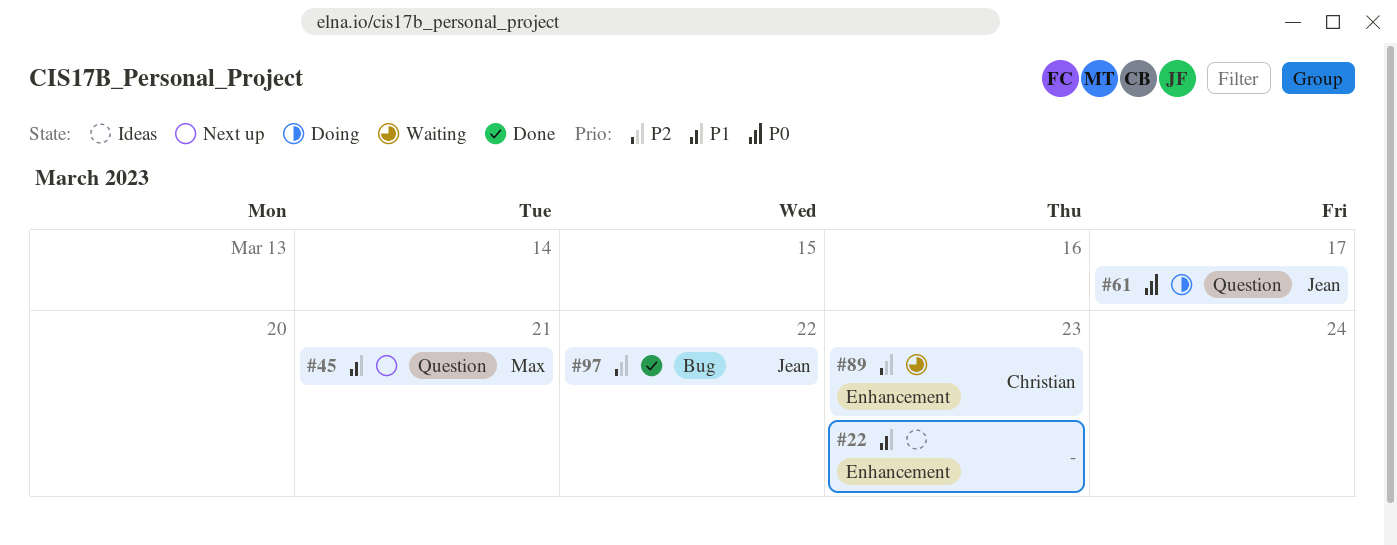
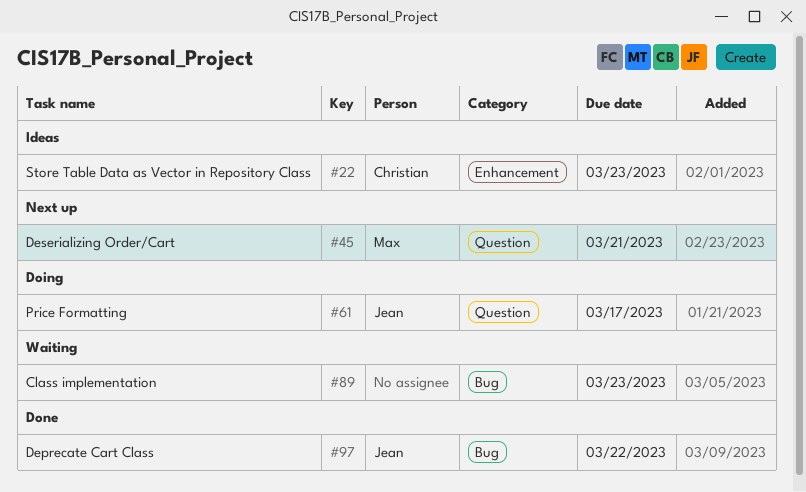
#22, owner: none -> Christian
#89, owner: Christian -> none
#89, label: Enhancement -> Bug

